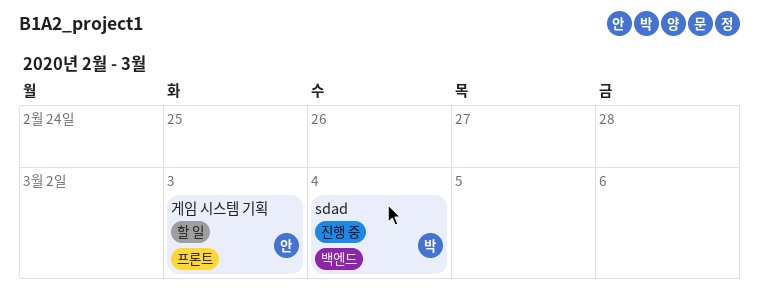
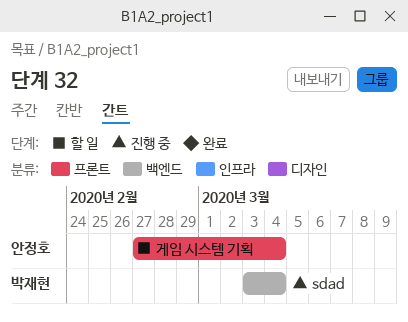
게임 시스템 기획, due: Mar 3 -> Mar 4

